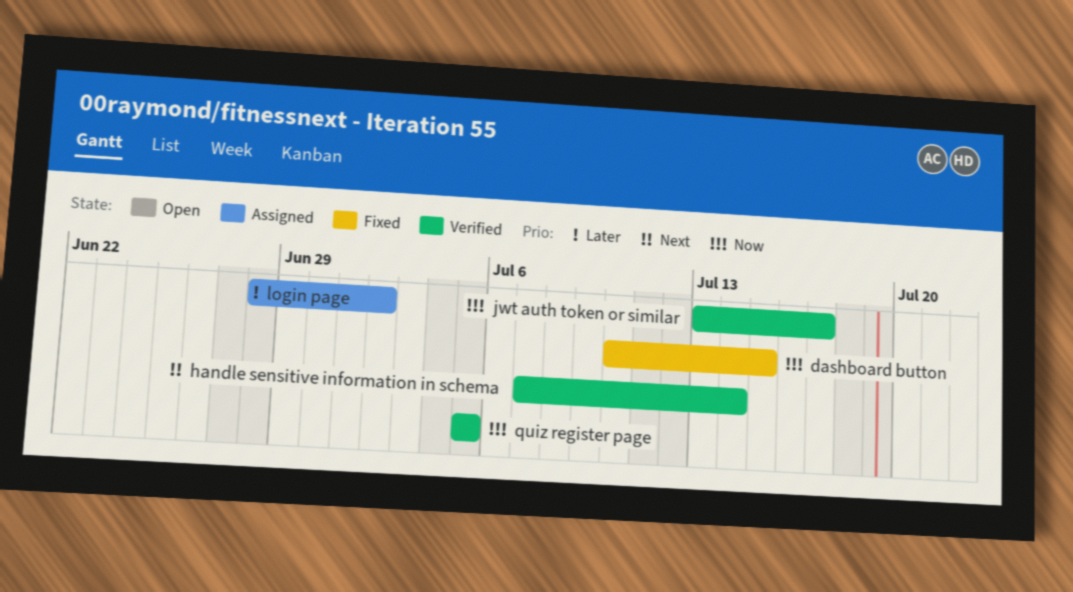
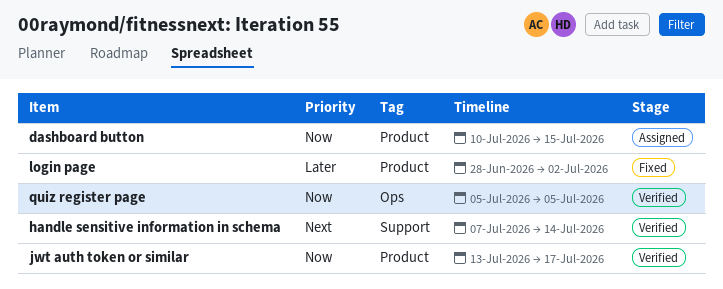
dashboard button, status: Fixed -> Assigned
login page, status: Assigned -> Fixed

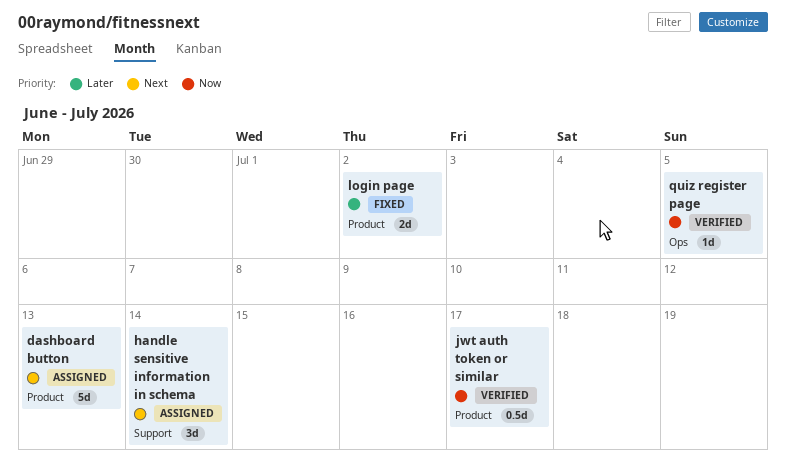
dashboard button, priority: Now -> Next
dashboard button, due: Jul 15 -> Jul 13
handle sensitive information in schema, status: Verified -> Assigned

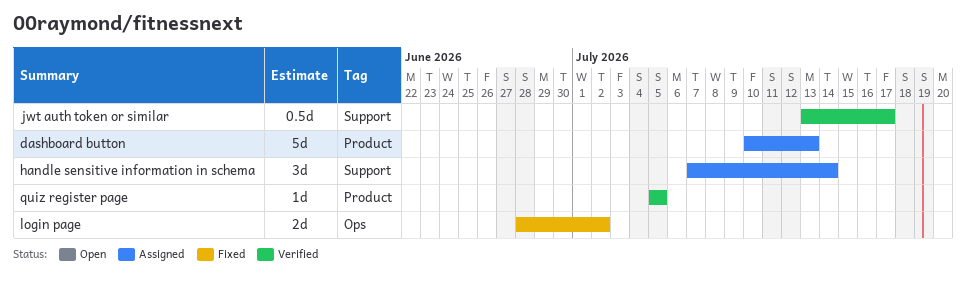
jwt auth token or similar, label: Product -> Support
login page, label: Product -> Ops
quiz register page, label: Ops -> Product

